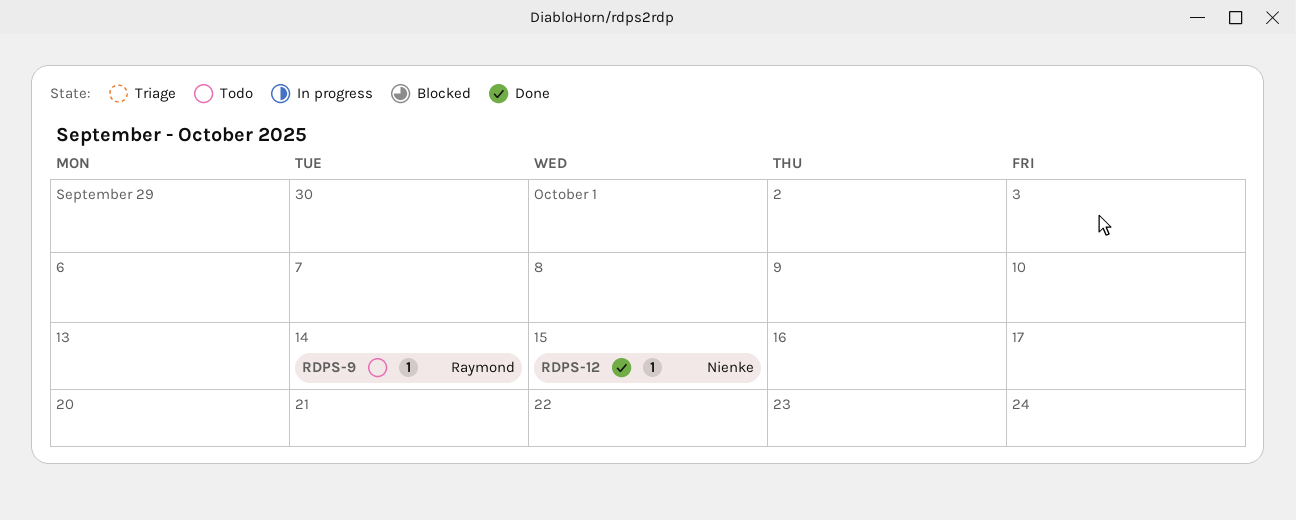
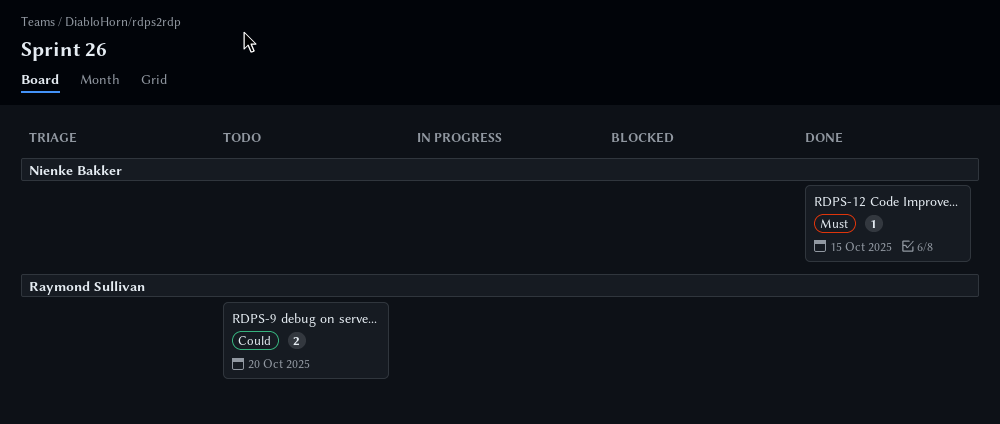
RDPS-9, estimate: 1 -> 2
RDPS-9, due: Oct 14 -> Oct 20

